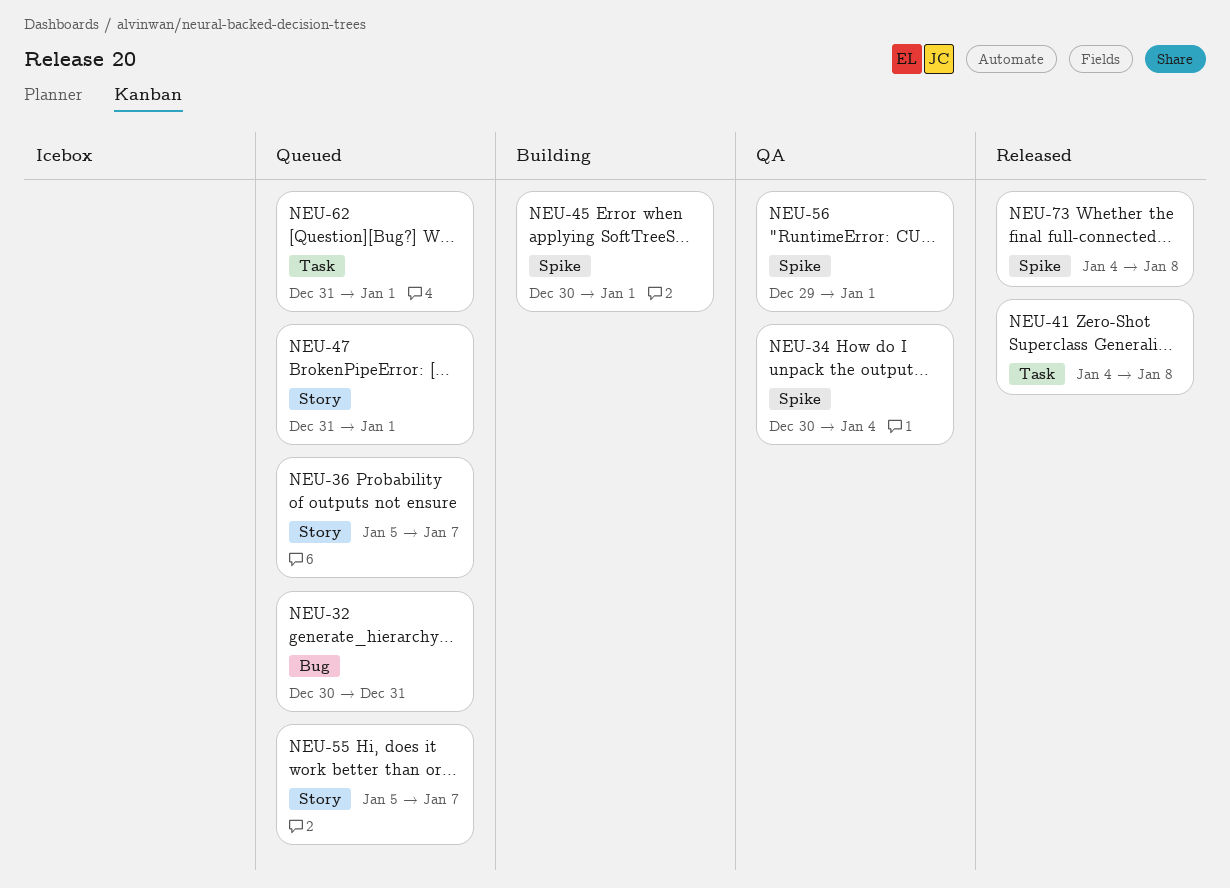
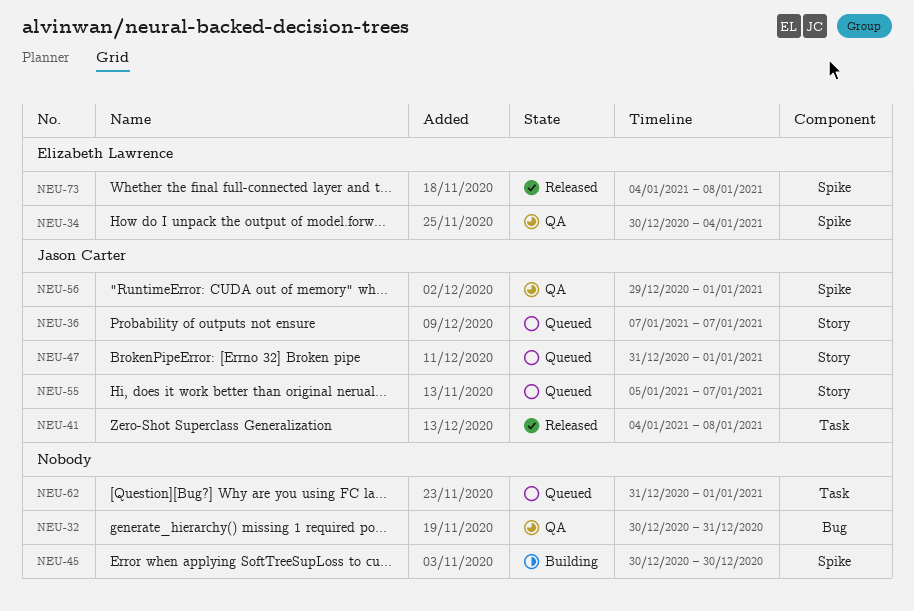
NEU-32, status: Queued -> QA
NEU-36, start: Jan 5 -> Jan 7
NEU-45, due: Jan 1 -> Dec 30

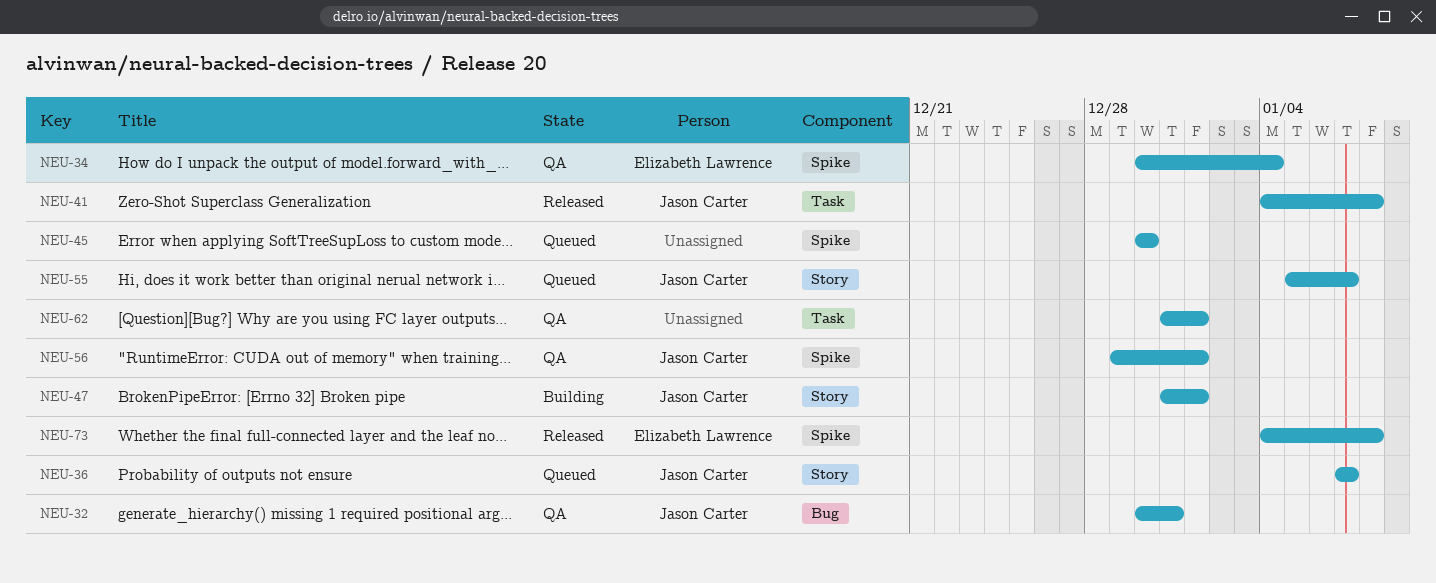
NEU-32, owner: none -> Jason Carter
NEU-45, status: Building -> Queued
NEU-47, status: Queued -> Building
NEU-62, status: Queued -> QA

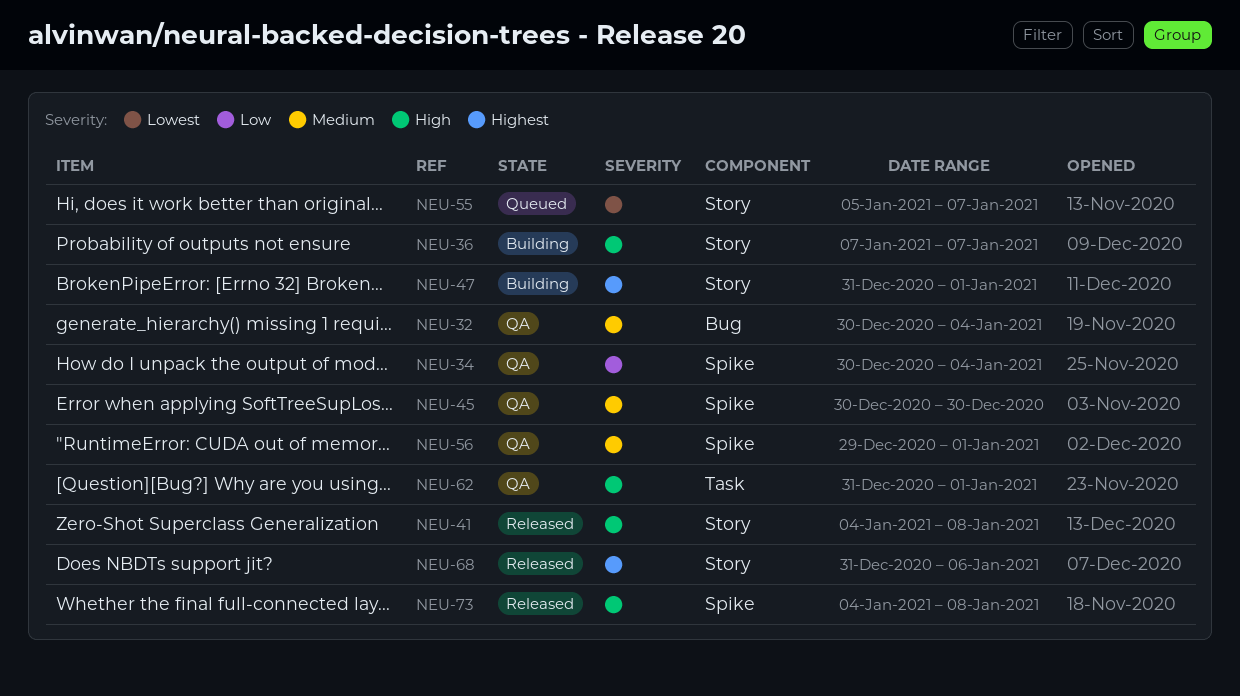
NEU-32, due: Dec 31 -> Jan 4
NEU-36, status: Queued -> Building
NEU-41, label: Task -> Story
NEU-45, status: Queued -> QA
NEU-68: none -> present

